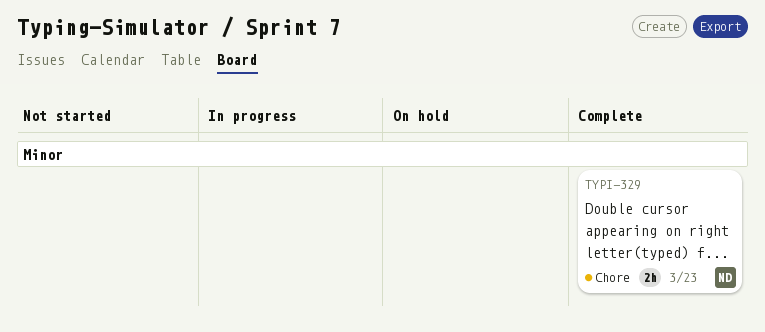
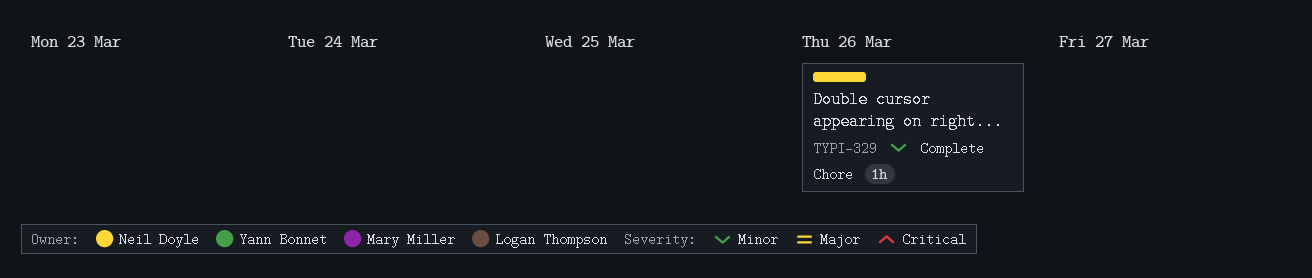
TYPI-329, estimate: 2h -> 1h
TYPI-329, due: Mar 23 -> Mar 26

